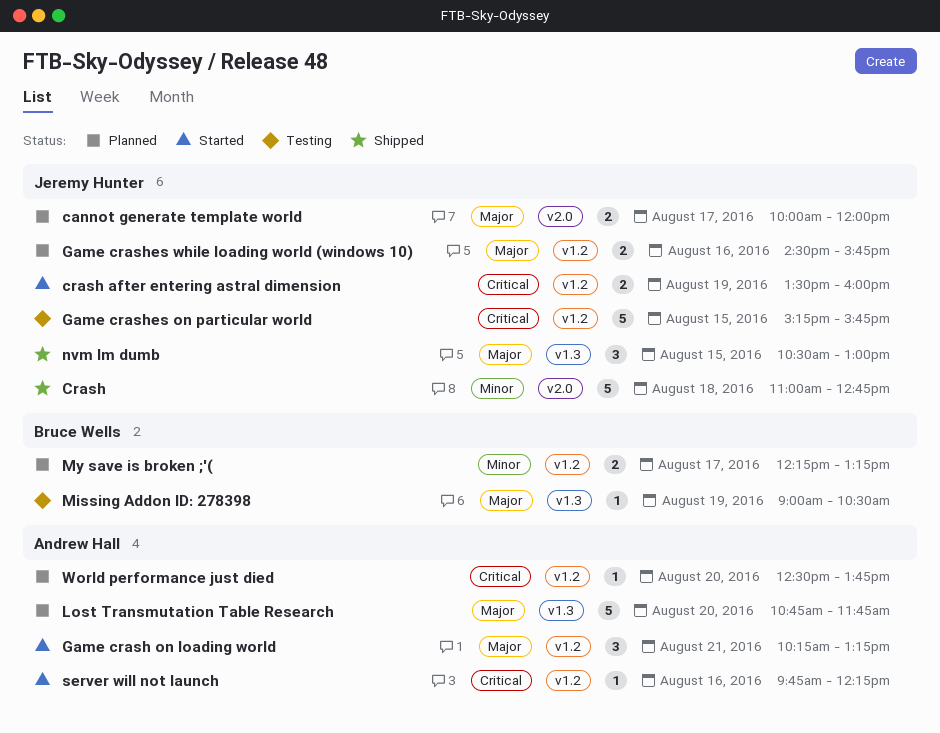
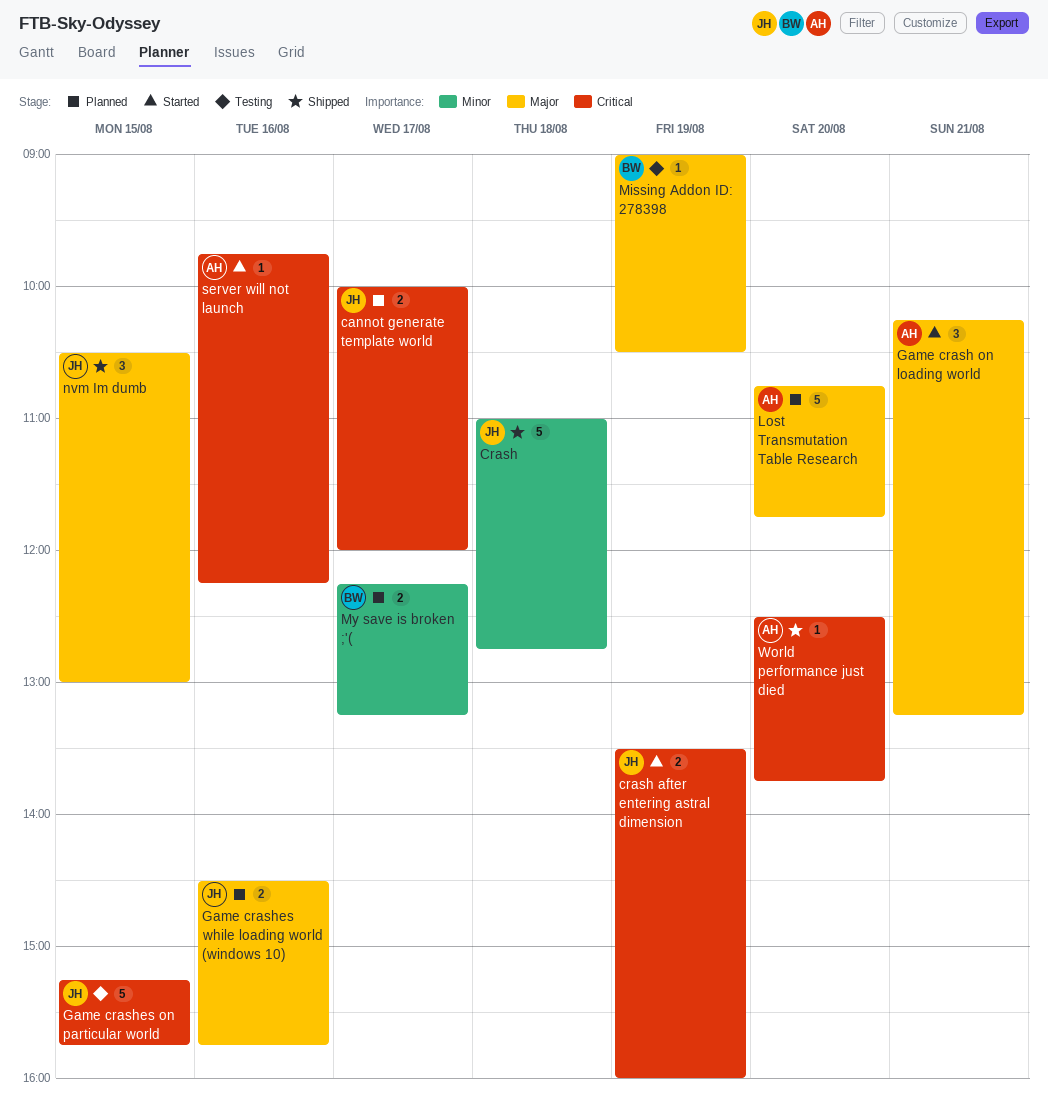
cannot generate template world, priority: Major -> Critical
World performance just died, status: Planned -> Shipped

